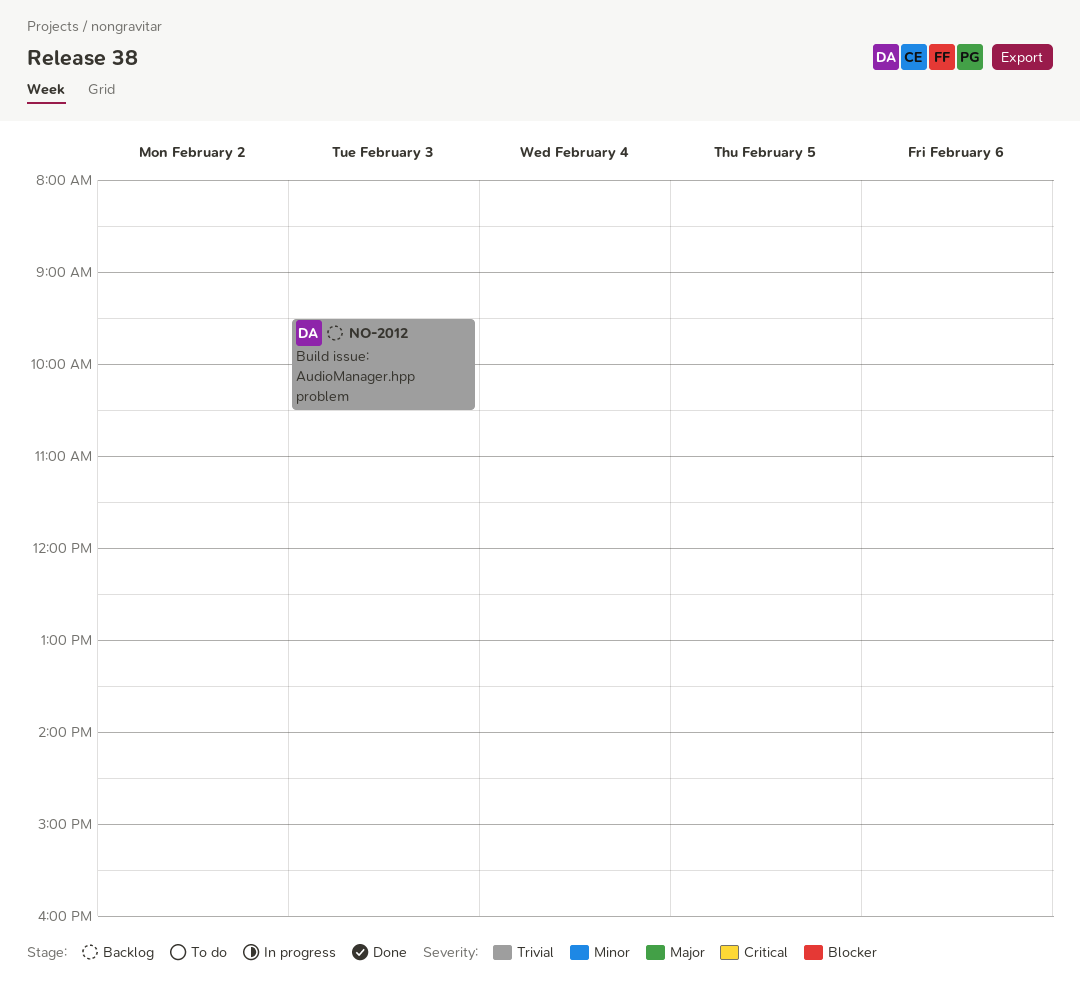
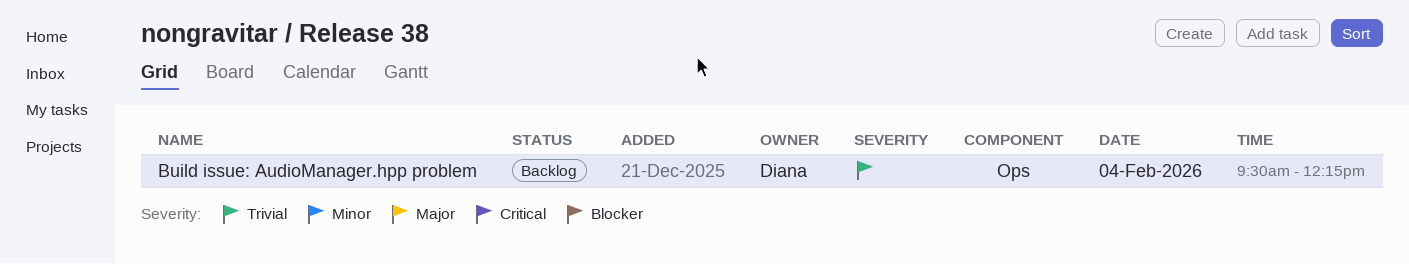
Build issue: AudioManager.hpp problem, day: Feb 3 -> Feb 4
Build issue: AudioManager.hpp problem, ends: 10:30 -> 12:15

